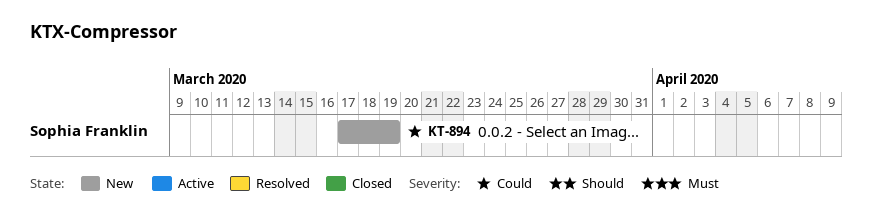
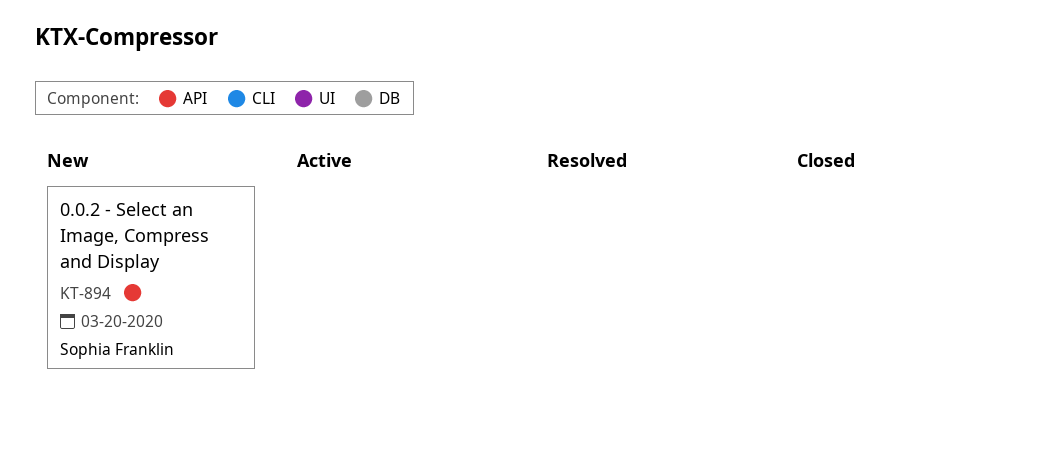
KT-894, due: Mar 19 -> Mar 20

